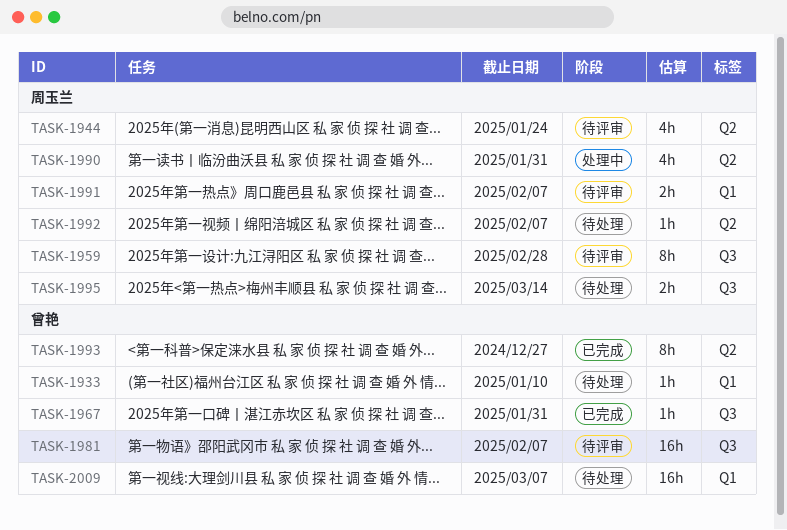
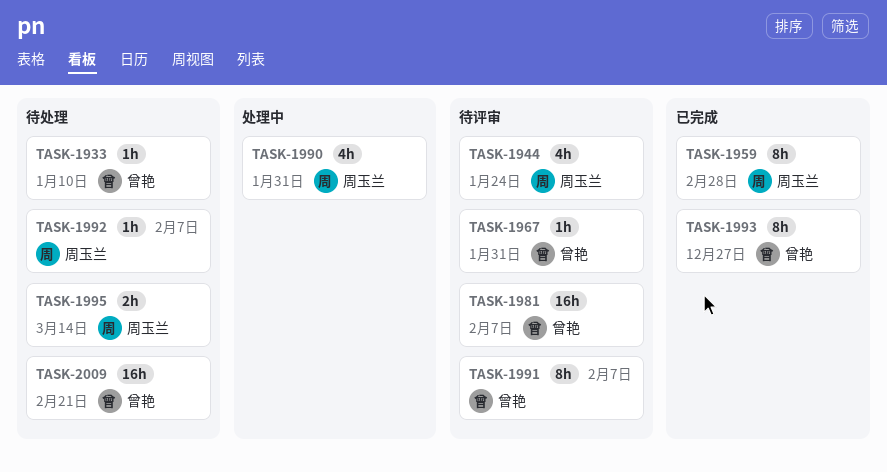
TASK-1959, status: 待评审 -> 已完成
TASK-1967, status: 已完成 -> 待评审
TASK-1991, owner: 周玉兰 -> 曾艳
TASK-1991, estimate: 2h -> 8h
TASK-2009, due: Mar 7 -> Feb 21

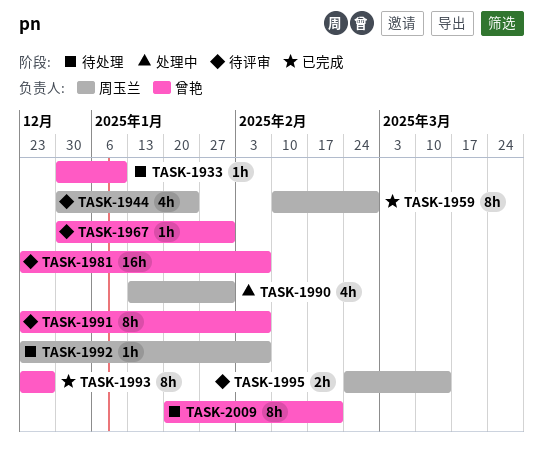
TASK-1995, status: 待处理 -> 待评审
TASK-2009, estimate: 16h -> 8h

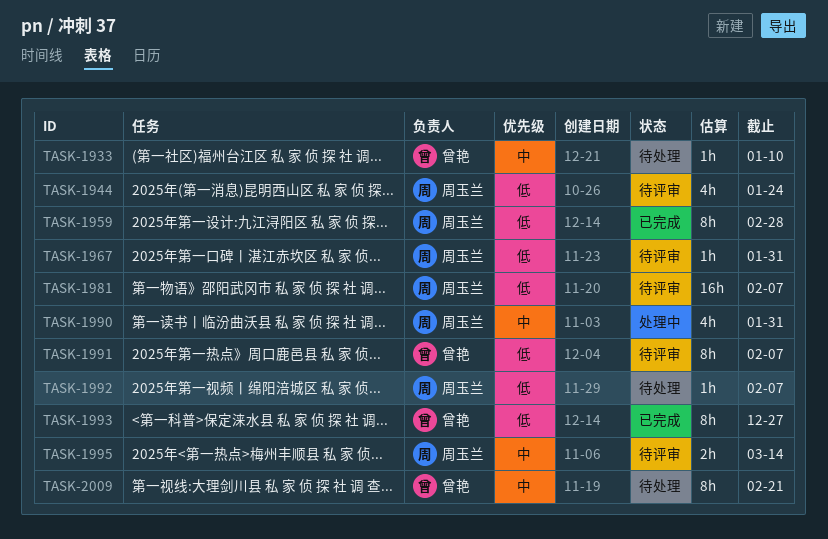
TASK-1967, owner: 曾艳 -> 周玉兰
TASK-1981, owner: 曾艳 -> 周玉兰

